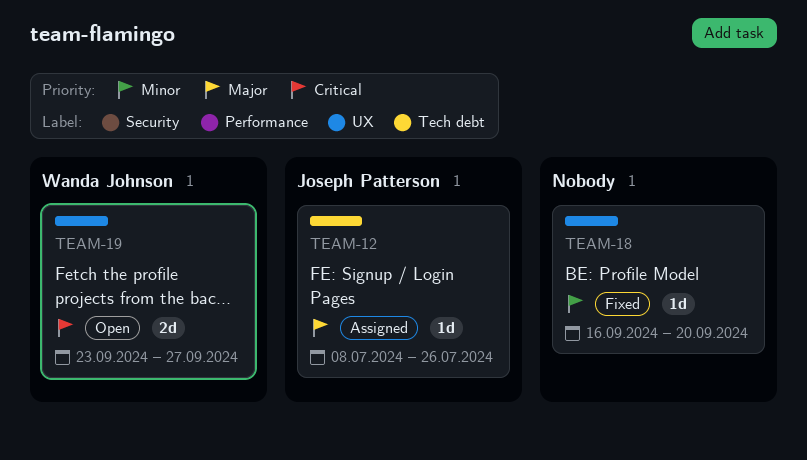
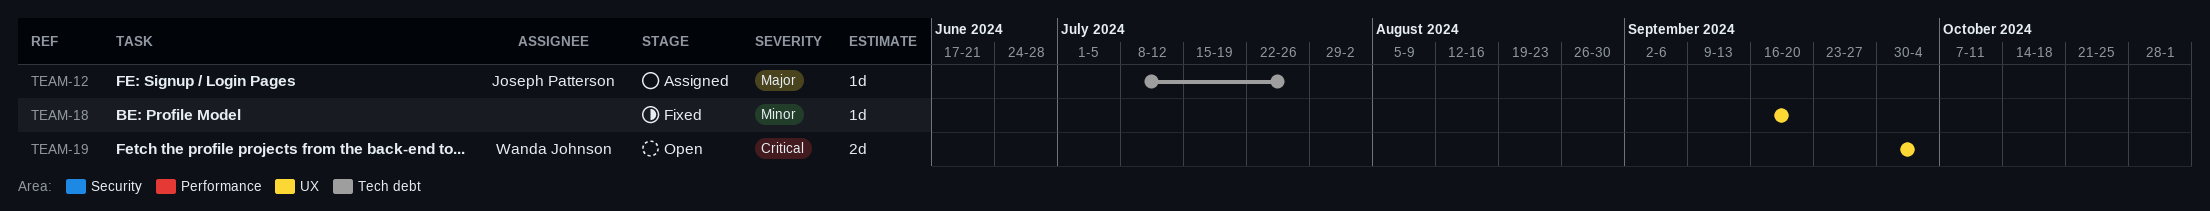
TEAM-19, start: Sep 23 -> Sep 30
TEAM-19, due: Sep 27 -> Oct 4

